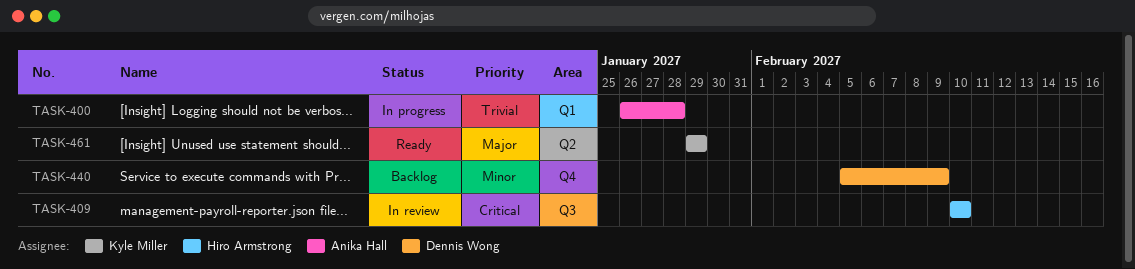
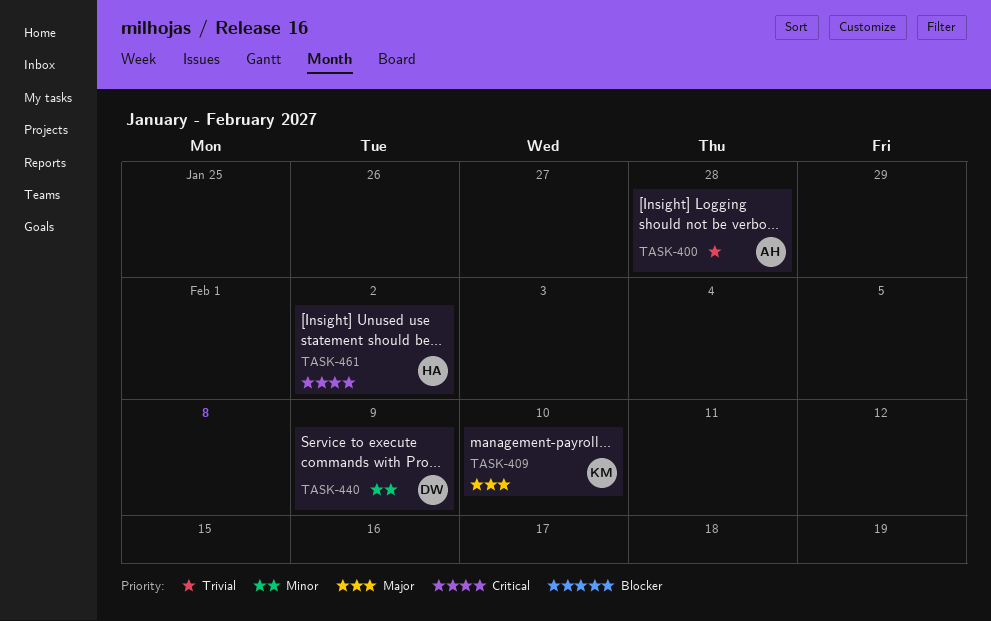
TASK-409, owner: Hiro Armstrong -> Kyle Miller
TASK-409, priority: Critical -> Major
TASK-461, owner: Kyle Miller -> Hiro Armstrong
TASK-461, priority: Major -> Critical
TASK-461, due: Jan 29 -> Feb 2

